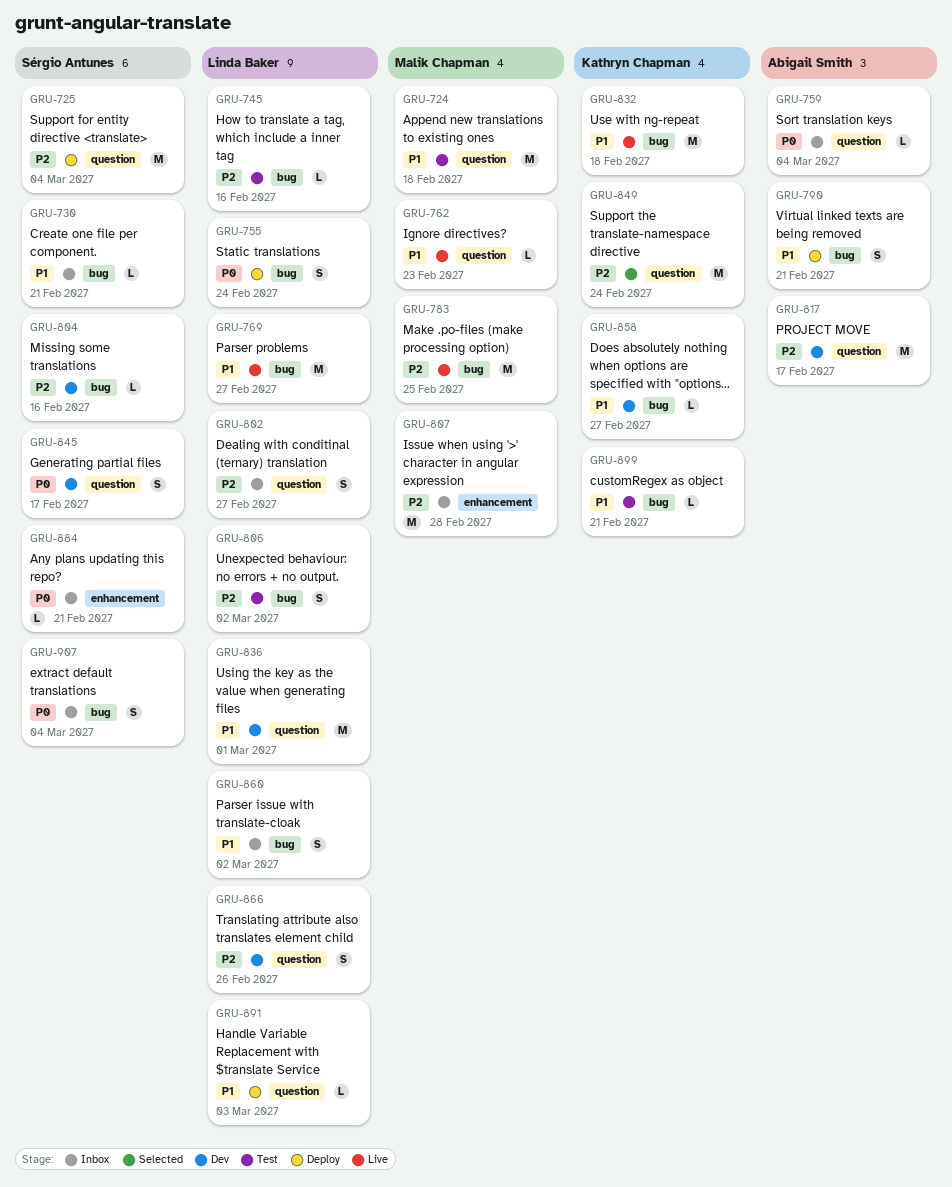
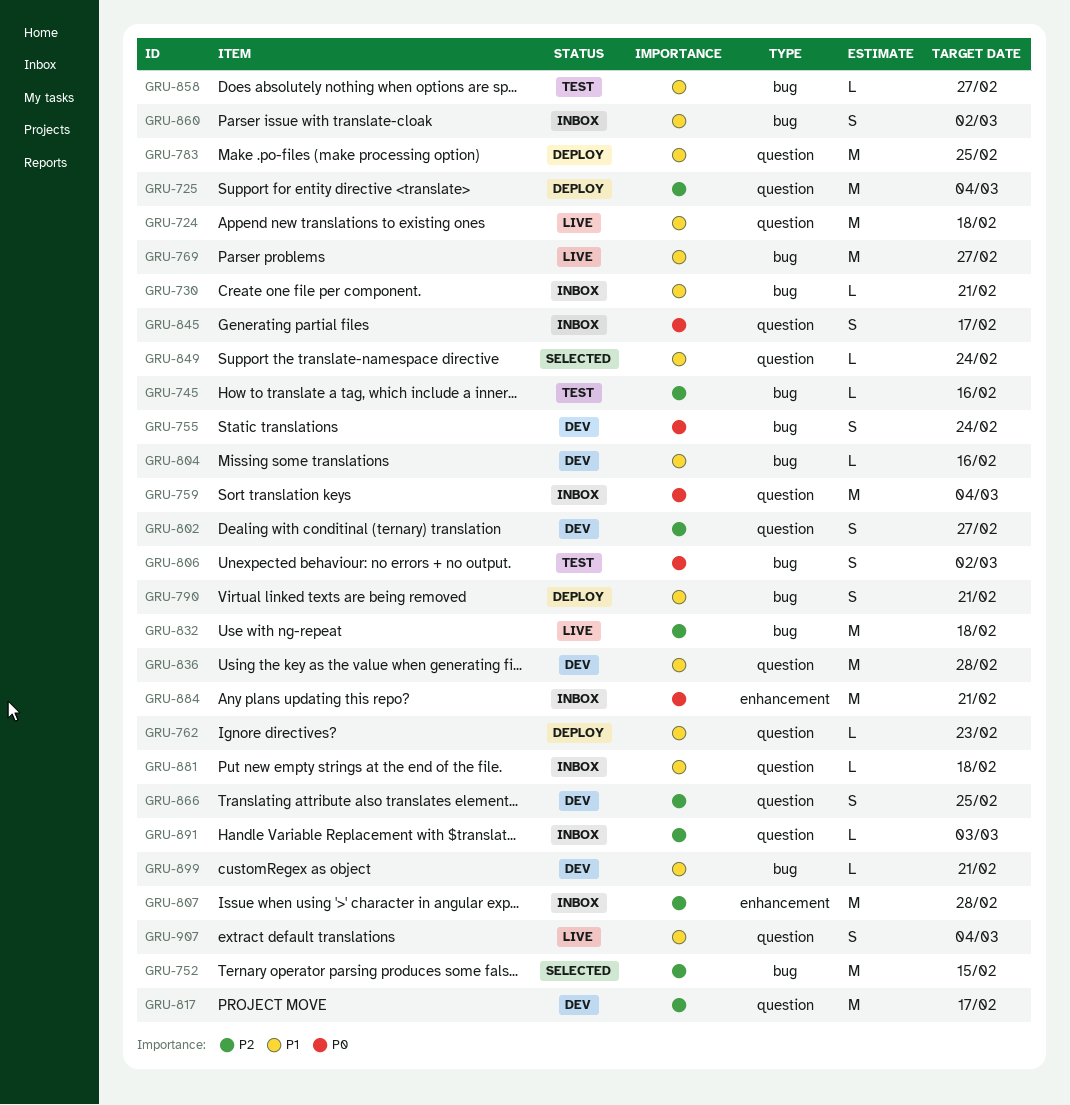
GRU-724, status: Test -> Live
GRU-752: none -> present
GRU-755, status: Deploy -> Dev
GRU-759, estimate: L -> M
GRU-762, status: Live -> Deploy
GRU-783, status: Live -> Deploy
GRU-783, priority: P2 -> P1
GRU-783, label: bug -> question
GRU-802, status: Inbox -> Dev
GRU-804, priority: P2 -> P1
GRU-806, priority: P2 -> P0
GRU-832, priority: P1 -> P2
GRU-836, due: Mar 1 -> Feb 28
GRU-845, status: Dev -> Inbox
GRU-849, priority: P2 -> P1
GRU-849, estimate: M -> L
GRU-858, status: Dev -> Test
GRU-866, due: Feb 26 -> Feb 25
GRU-881: none -> present
GRU-884, estimate: L -> M
GRU-891, status: Deploy -> Inbox
GRU-891, priority: P1 -> P2
GRU-899, status: Test -> Dev
GRU-907, status: Inbox -> Live
GRU-907, priority: P0 -> P1
GRU-907, label: bug -> question

